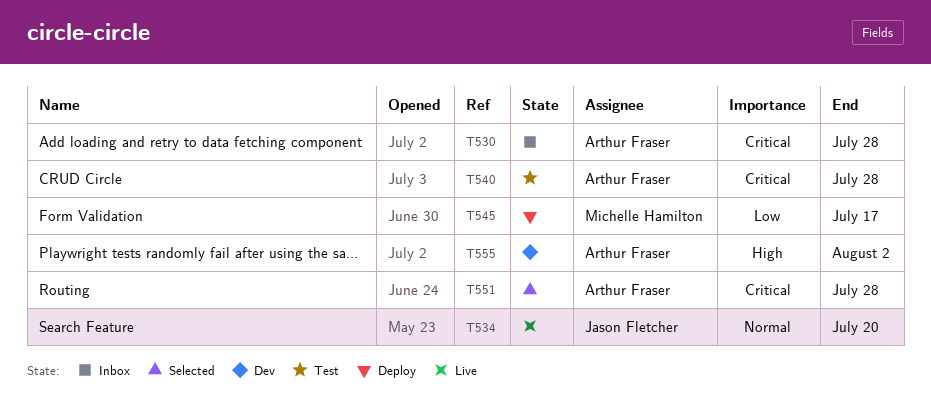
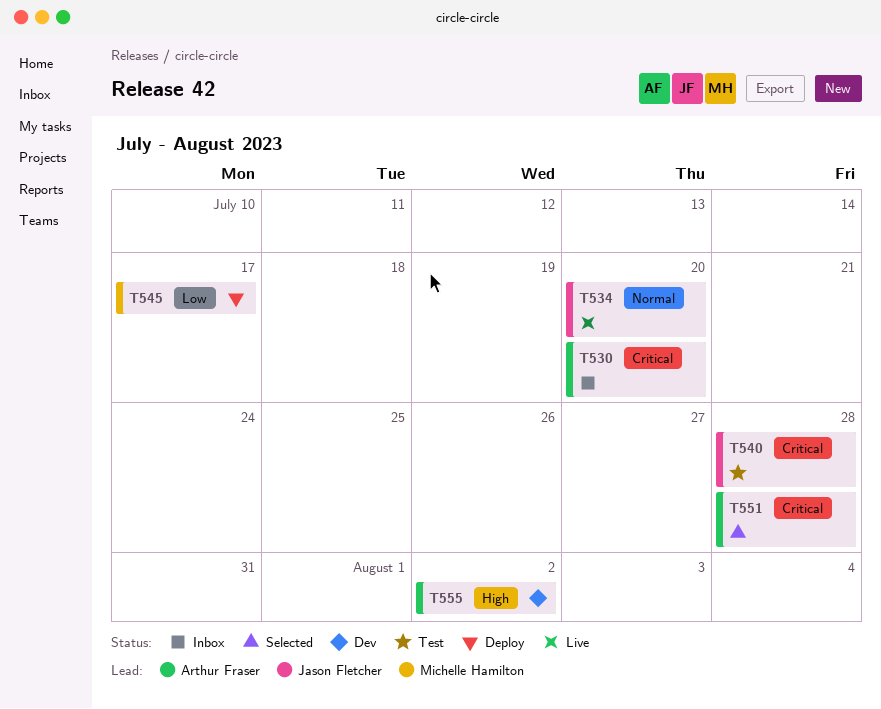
T530, due: Jul 28 -> Jul 20
T540, owner: Arthur Fraser -> Jason Fletcher

